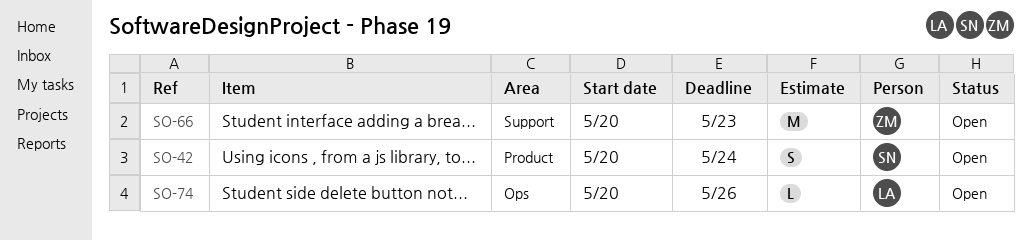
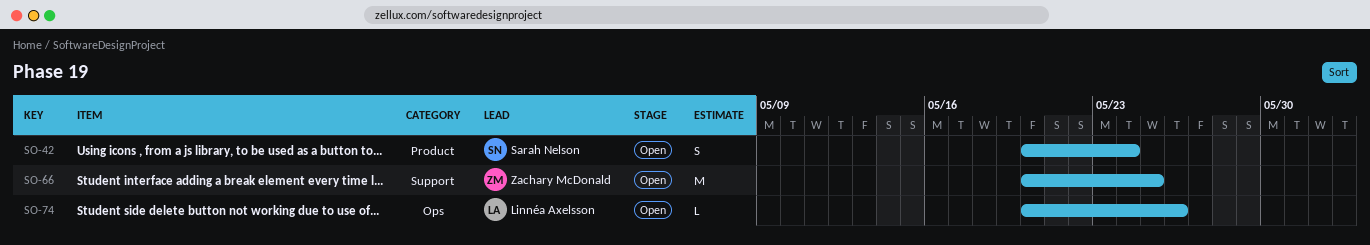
SO-66, due: May 23 -> May 25

